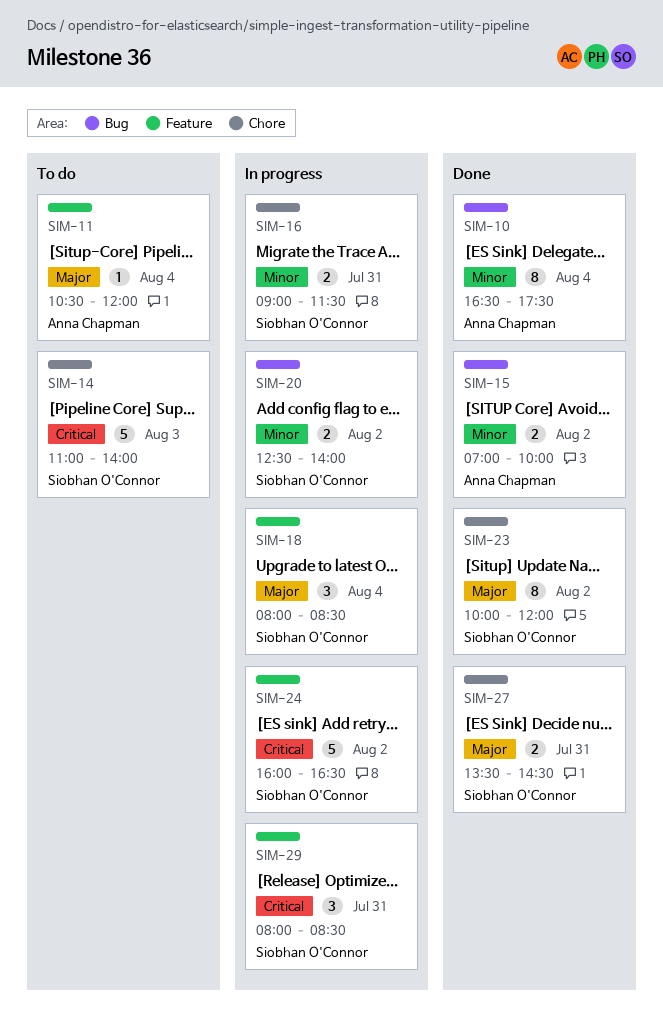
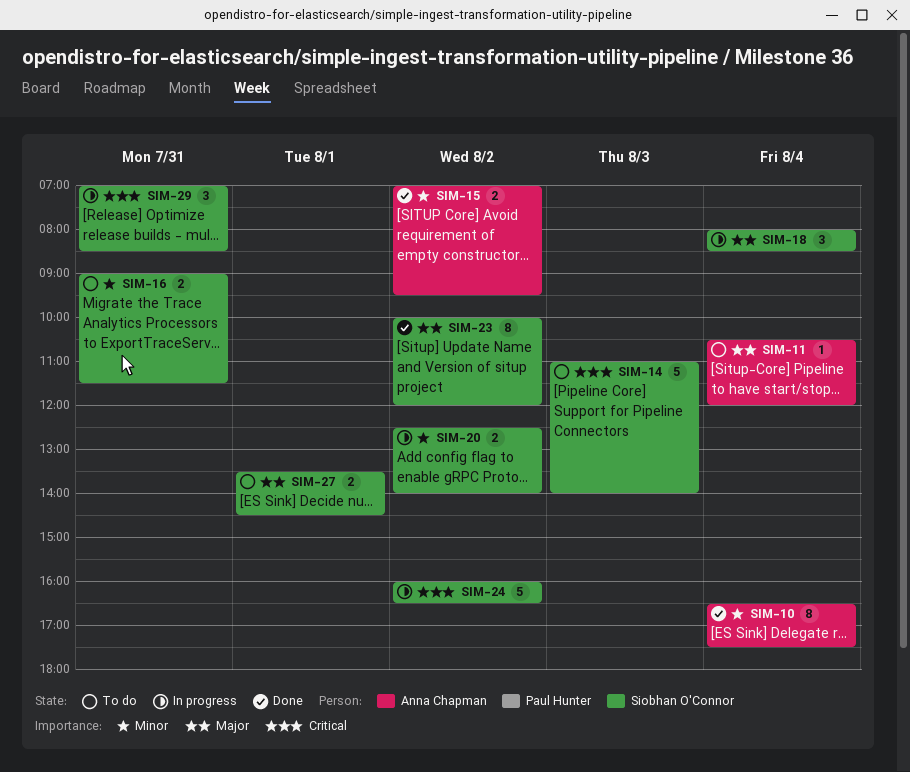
SIM-15, ends: 10:00 -> 09:30
SIM-16, status: In progress -> To do
SIM-27, status: Done -> To do
SIM-27, day: Jul 31 -> Aug 1
SIM-29, begins: 08:00 -> 07:00

